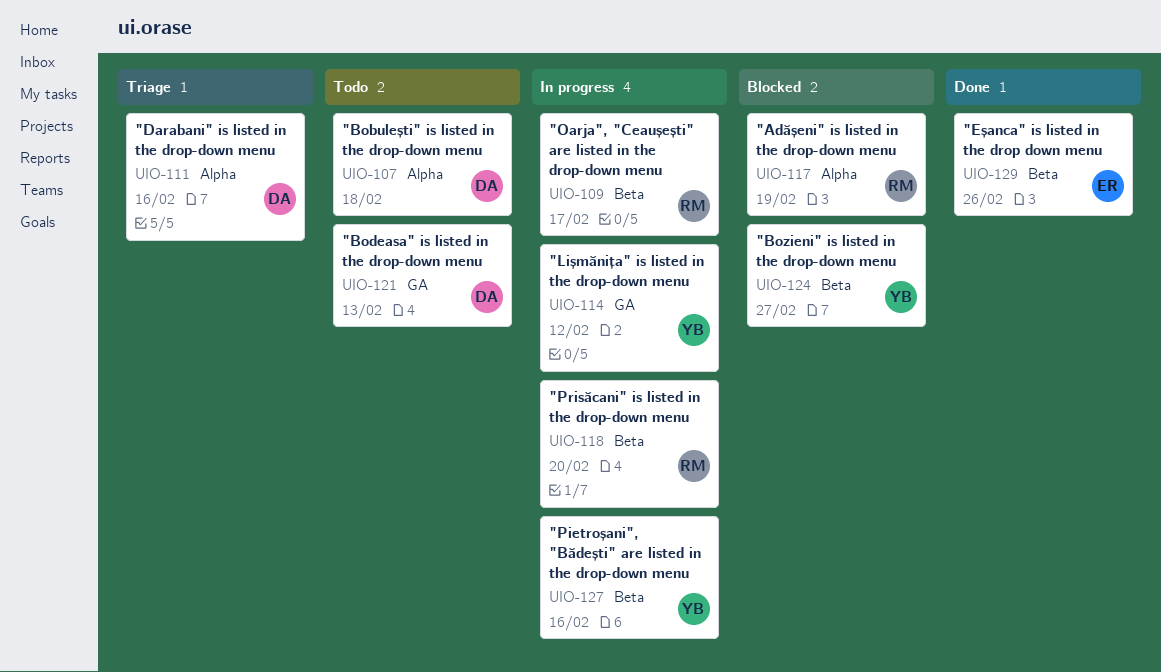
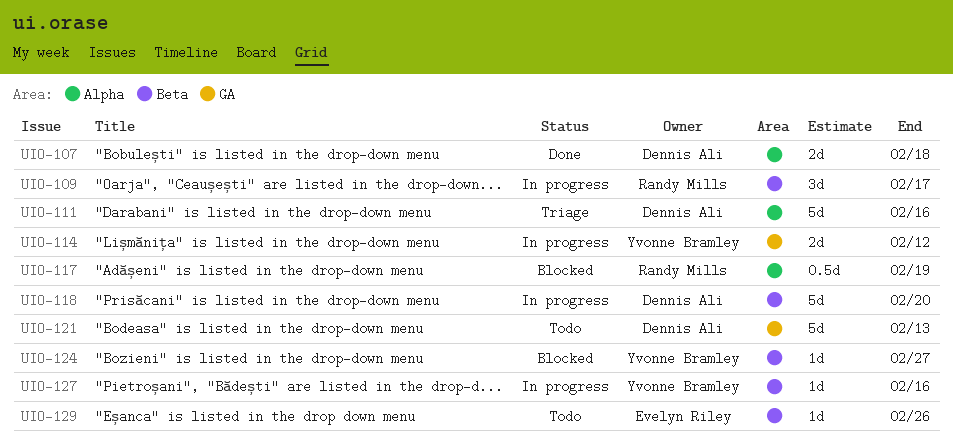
UIO-107, status: Todo -> Done
UIO-118, owner: Randy Mills -> Dennis Ali
UIO-129, status: Done -> Todo

